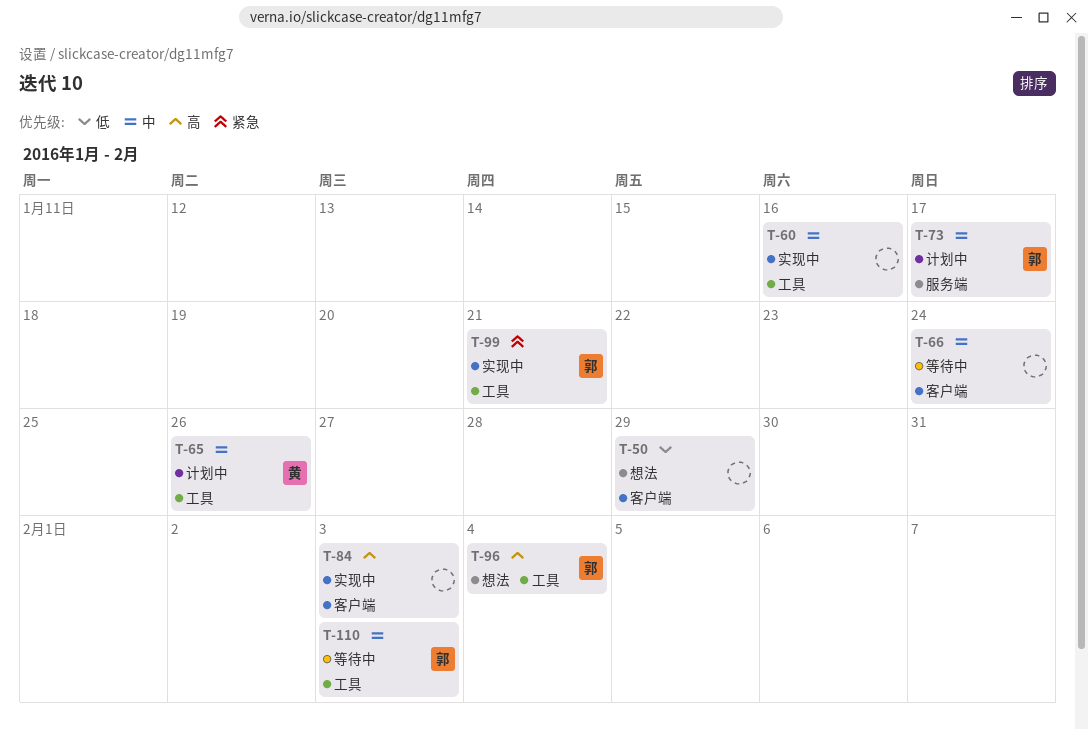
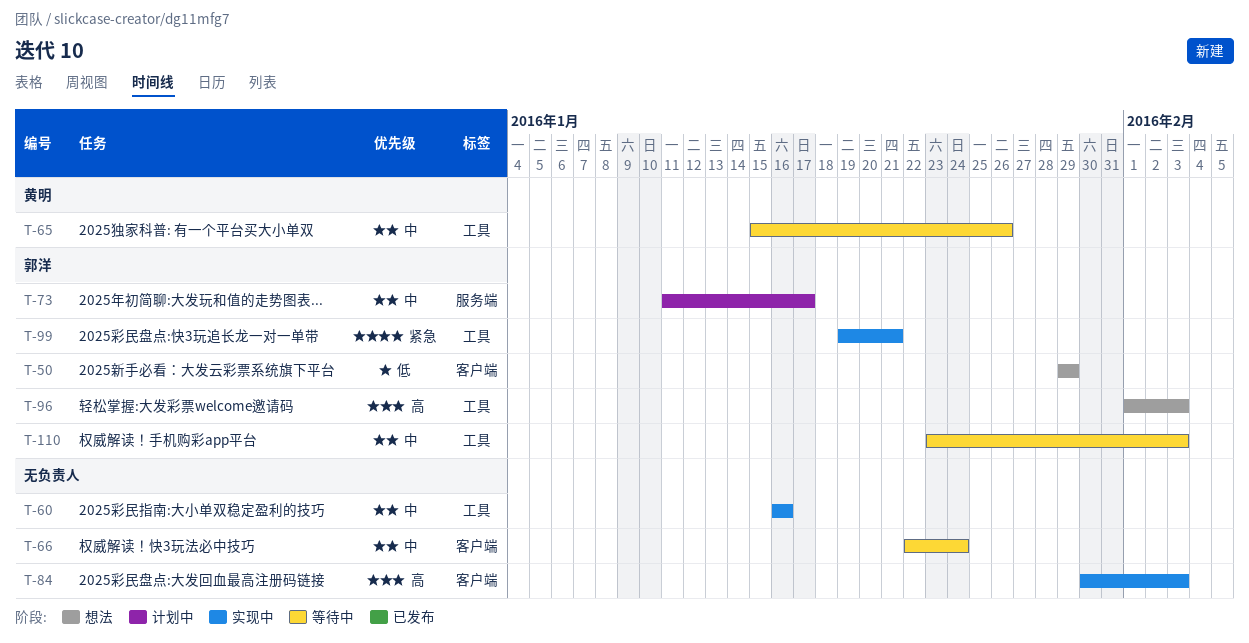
T-50, owner: none -> 郭洋
T-65, status: 计划中 -> 等待中
T-96, due: Feb 4 -> Feb 3

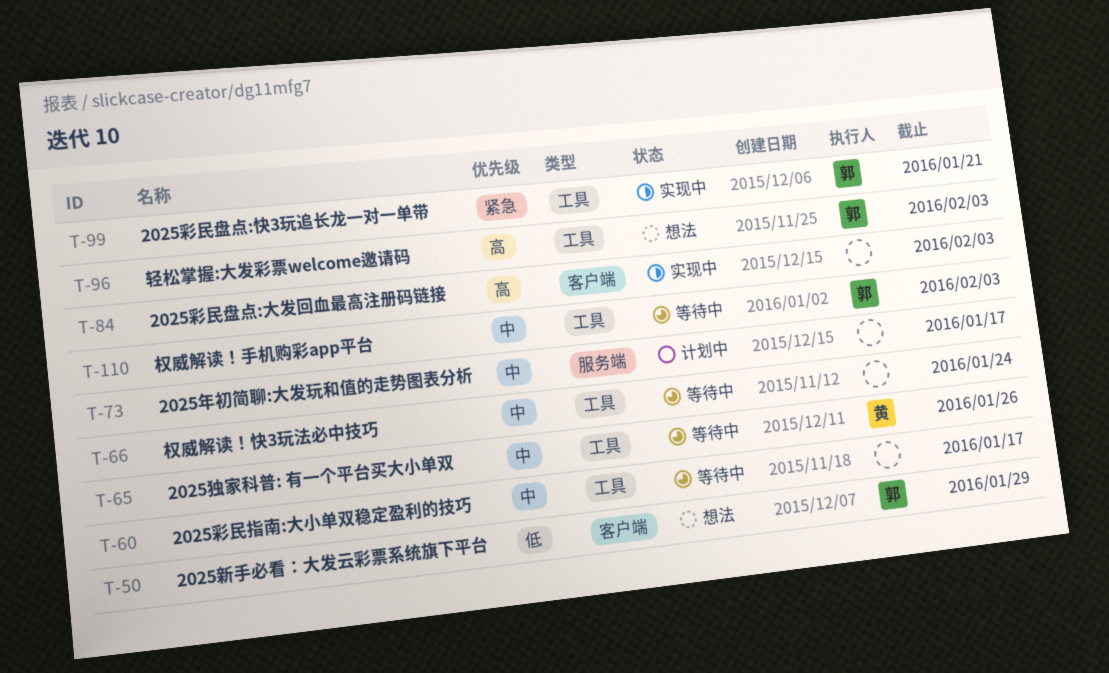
T-60, status: 实现中 -> 等待中
T-60, due: Jan 16 -> Jan 17
T-66, label: 客户端 -> 工具
T-73, owner: 郭洋 -> none

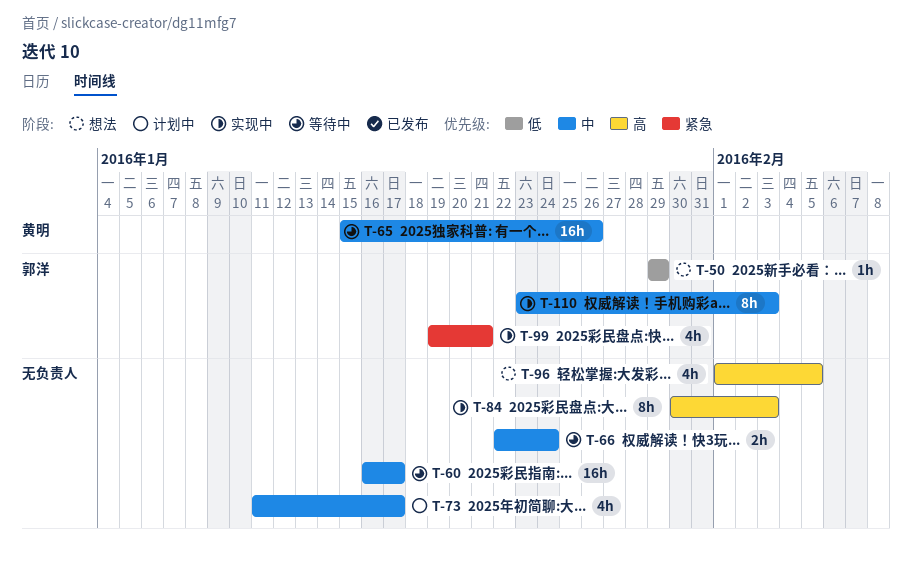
T-96, owner: 郭洋 -> none
T-96, due: Feb 3 -> Feb 5
T-110, status: 等待中 -> 实现中

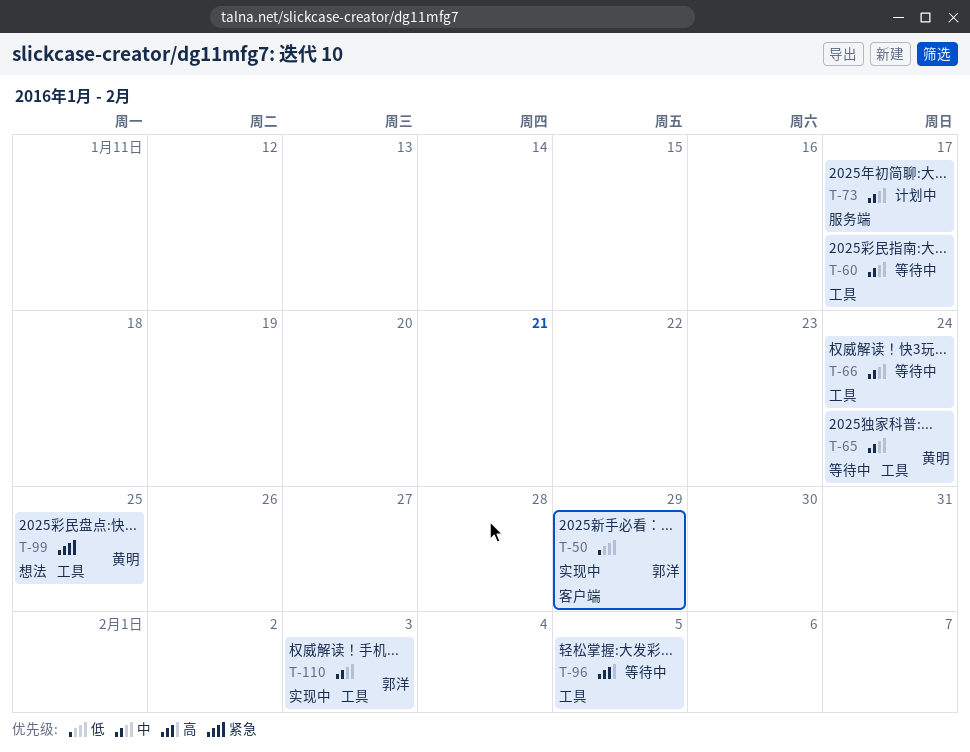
T-50, status: 想法 -> 实现中
T-65, due: Jan 26 -> Jan 24
T-84: present -> none
T-96, status: 想法 -> 等待中
T-99, status: 实现中 -> 想法
T-99, owner: 郭洋 -> 黄明
T-99, due: Jan 21 -> Jan 25

